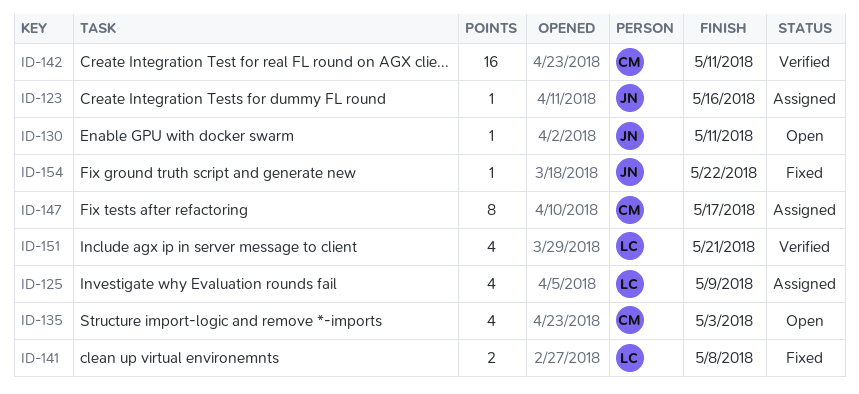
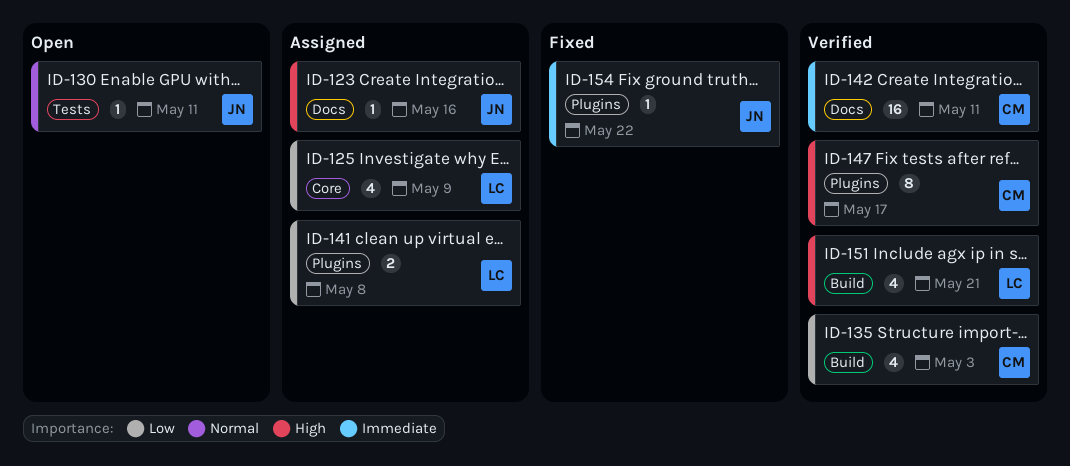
ID-135, status: Open -> Verified
ID-141, status: Fixed -> Assigned
ID-147, status: Assigned -> Verified

